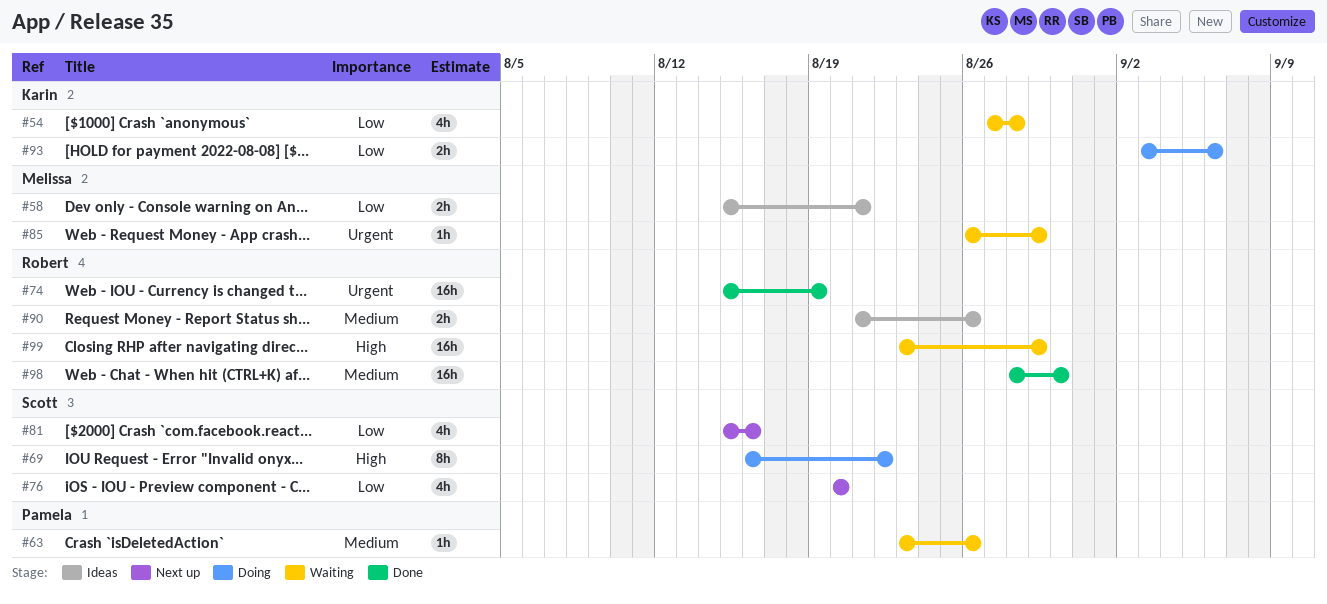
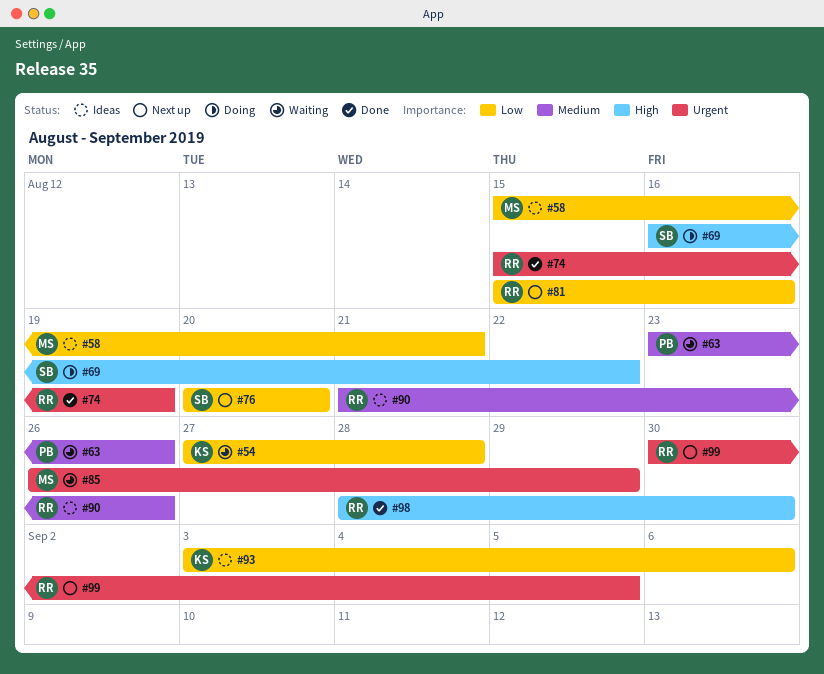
#81, owner: Scott -> Robert
#93, status: Doing -> Ideas
#98, priority: Medium -> High
#99, status: Waiting -> Next up
#99, priority: High -> Urgent
#99, start: Aug 23 -> Aug 30
#99, due: Aug 29 -> Sep 5

